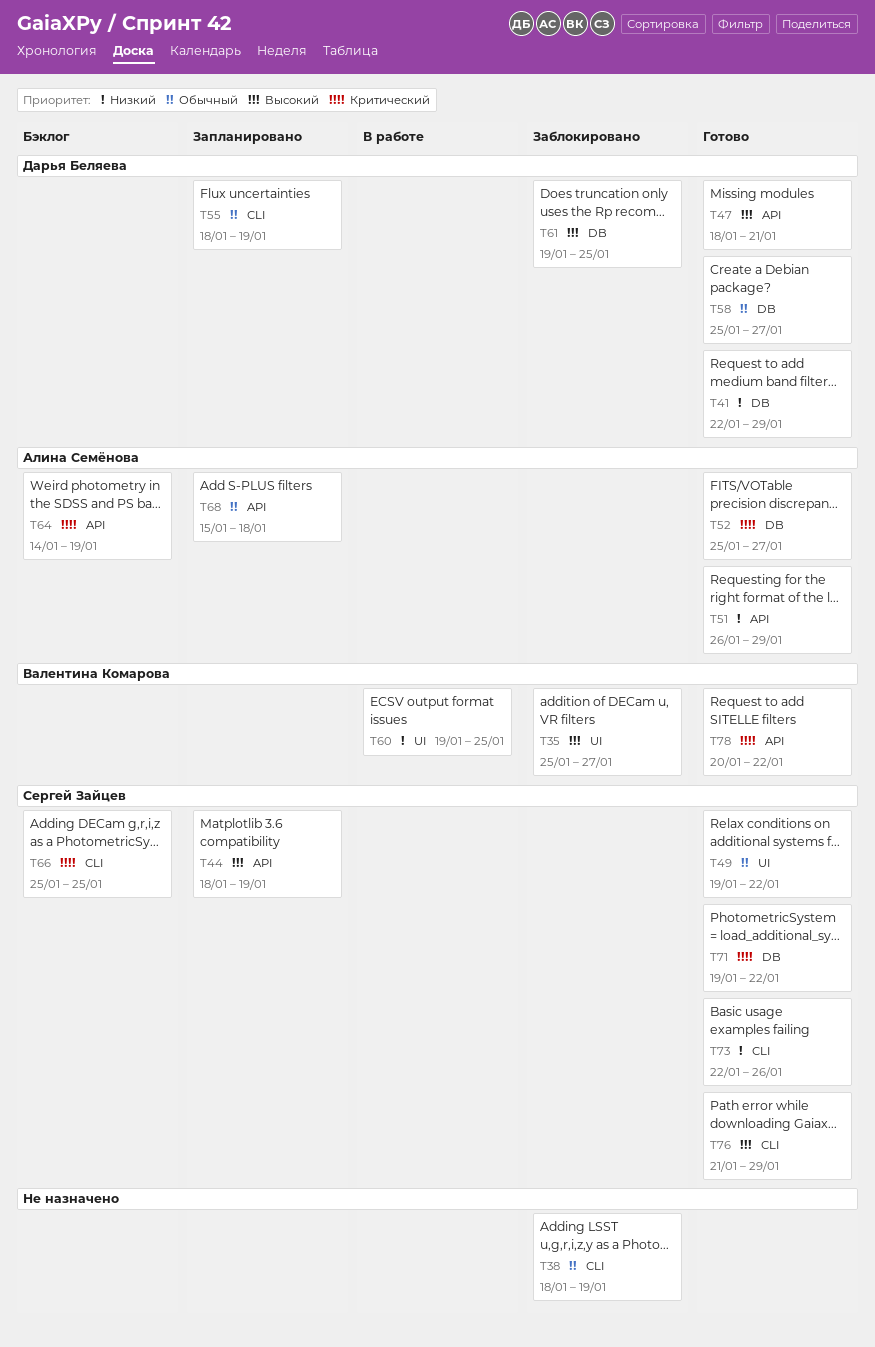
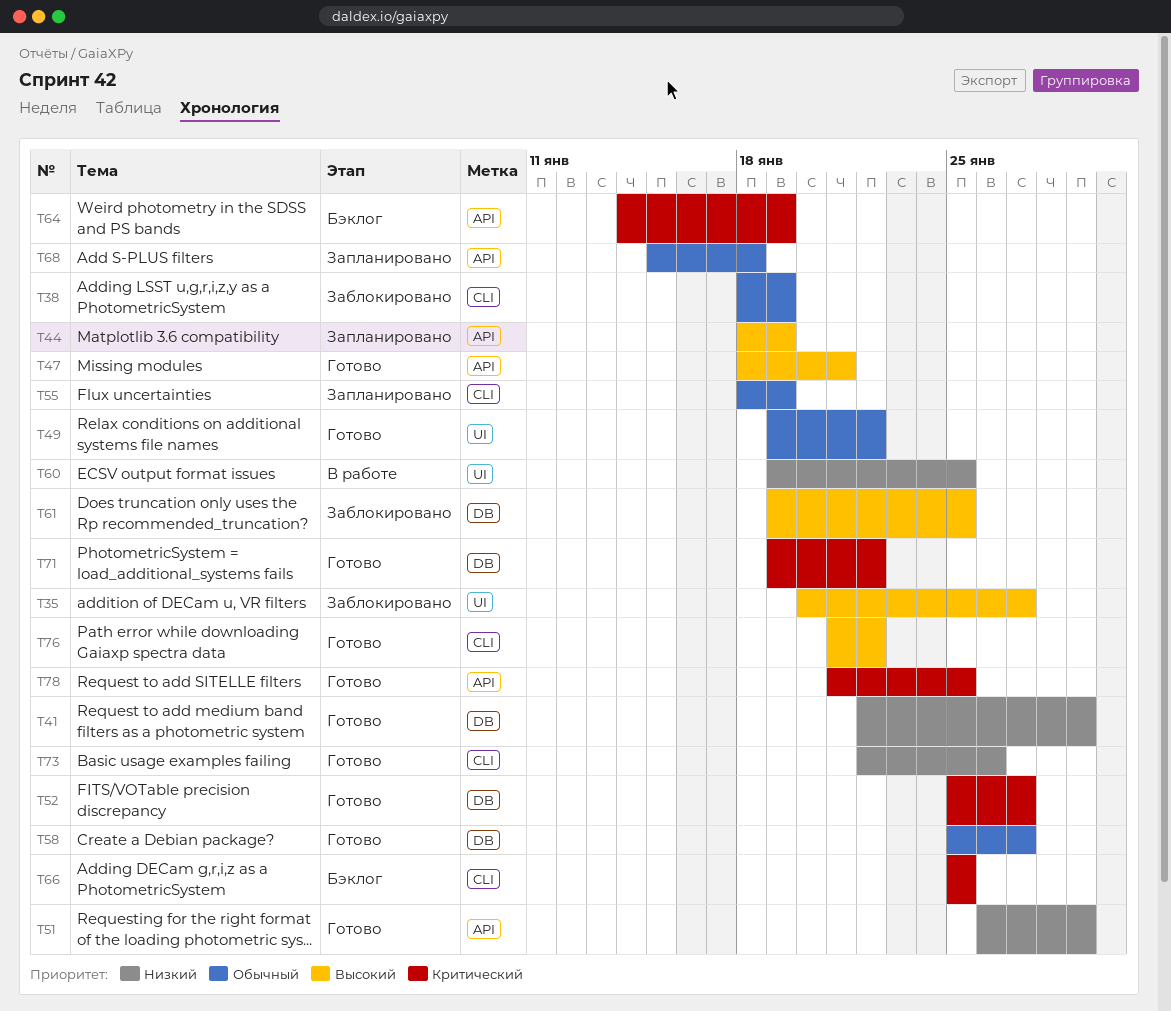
T35, start: Jan 25 -> Jan 20
T76, due: Jan 29 -> Jan 22
T78, start: Jan 20 -> Jan 21
T78, due: Jan 22 -> Jan 25

